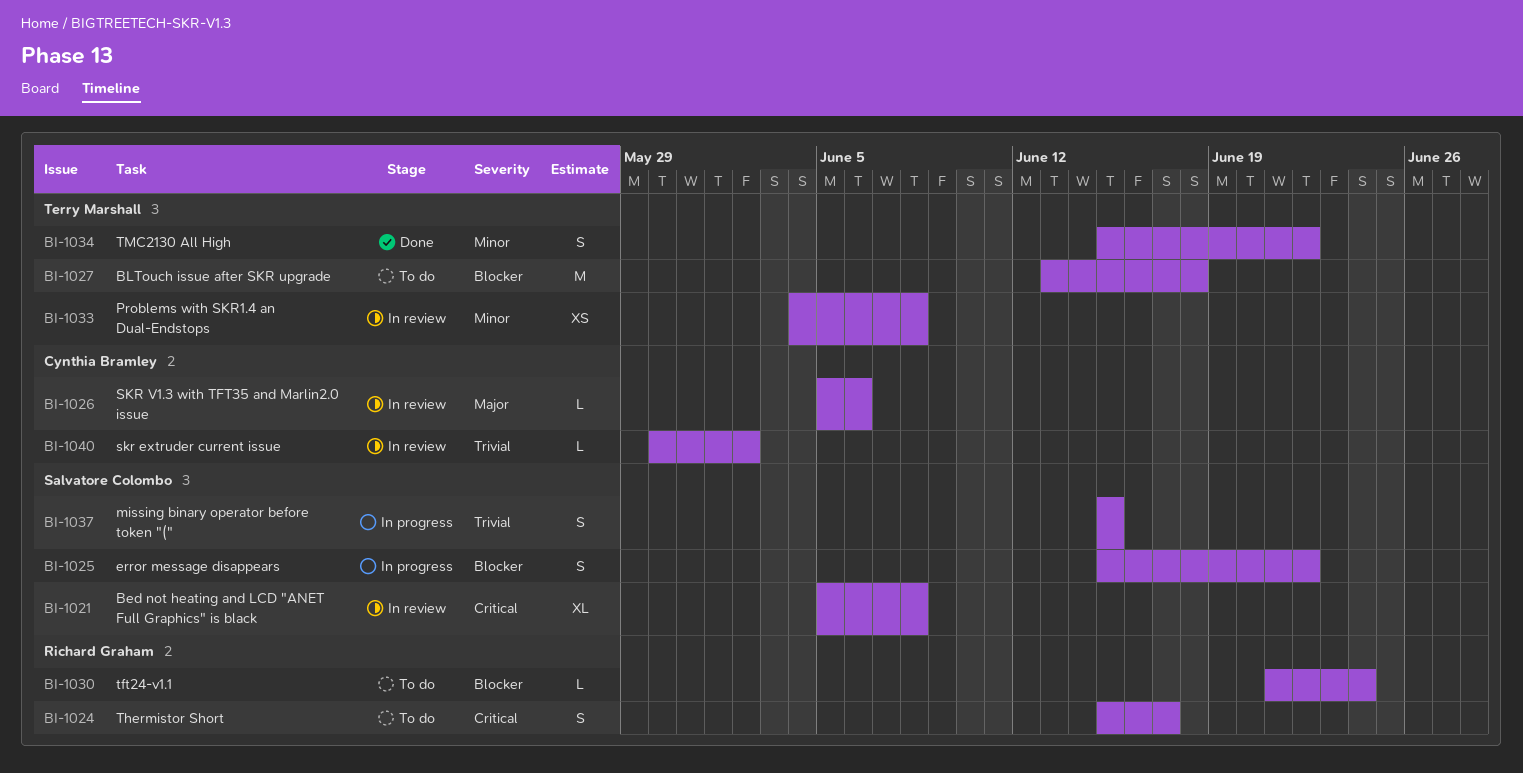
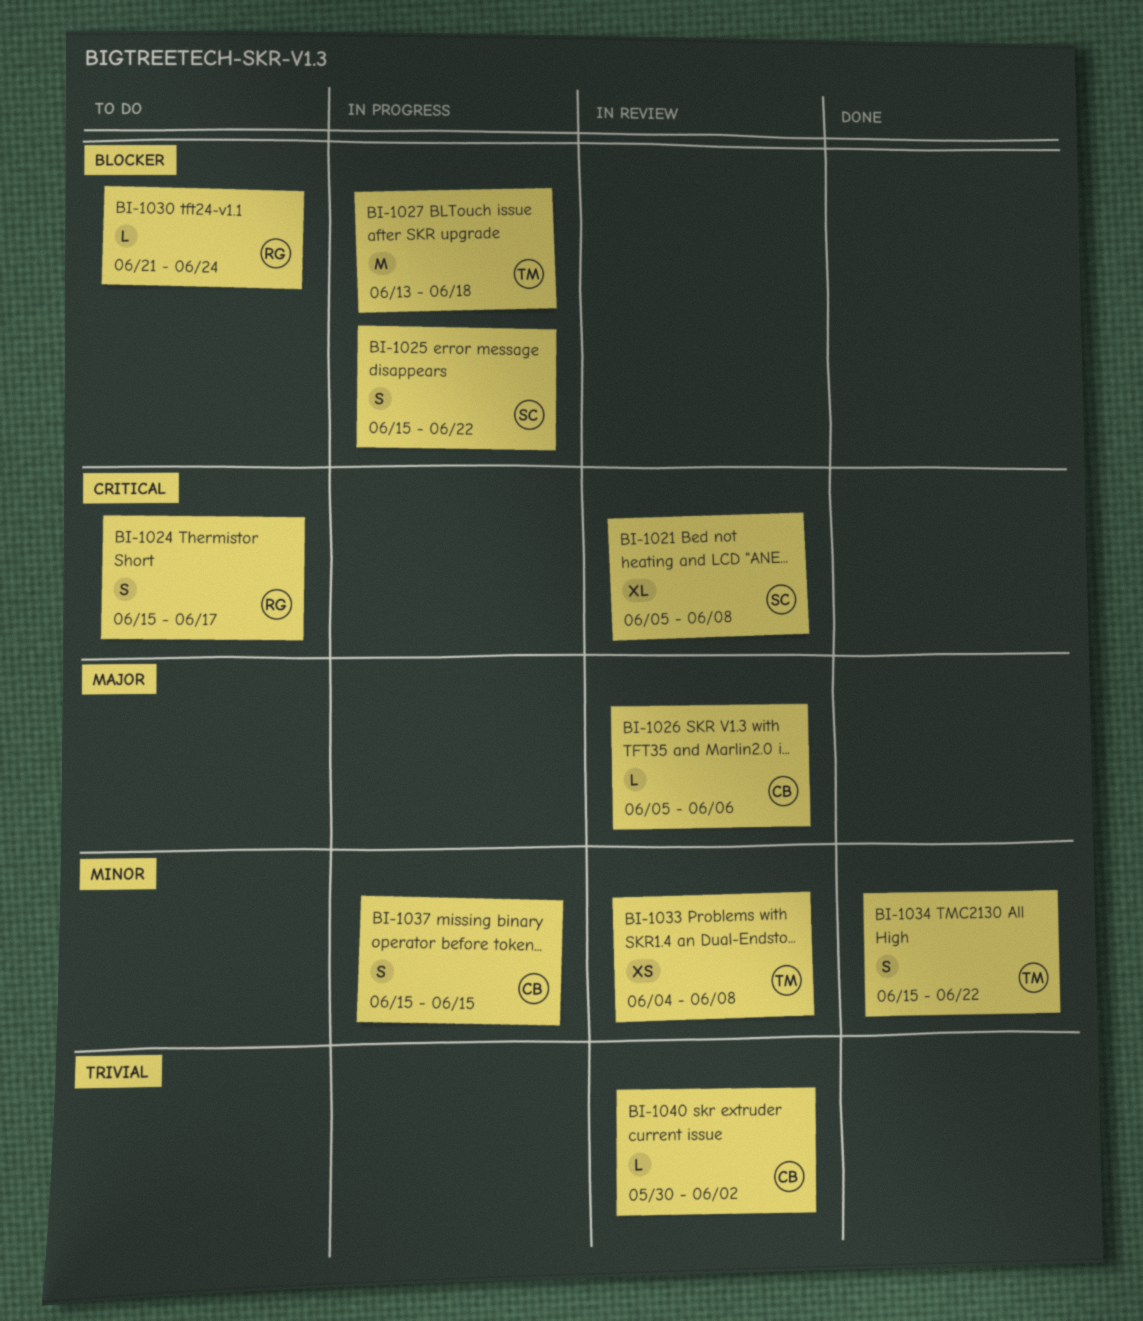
BI-1027, status: To do -> In progress
BI-1037, owner: Salvatore Colombo -> Cynthia Bramley
BI-1037, priority: Trivial -> Minor

